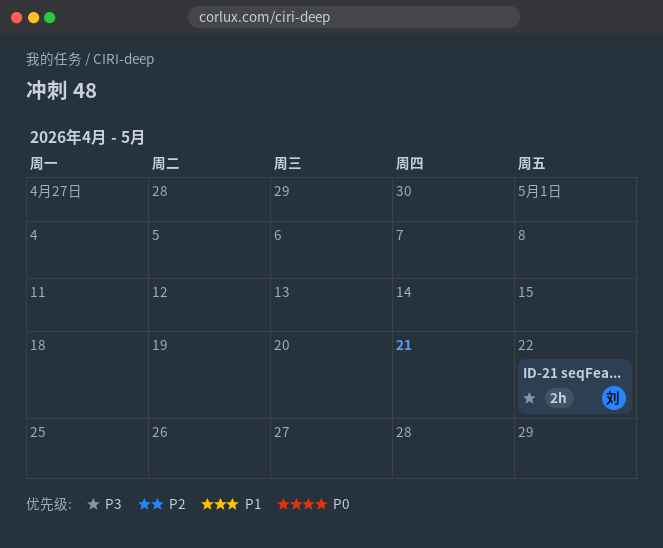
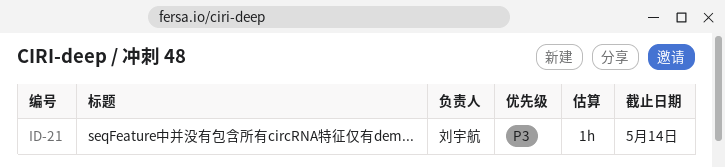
ID-21, estimate: 2h -> 1h
ID-21, due: May 22 -> May 14

